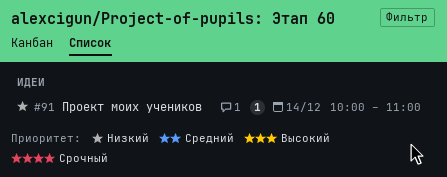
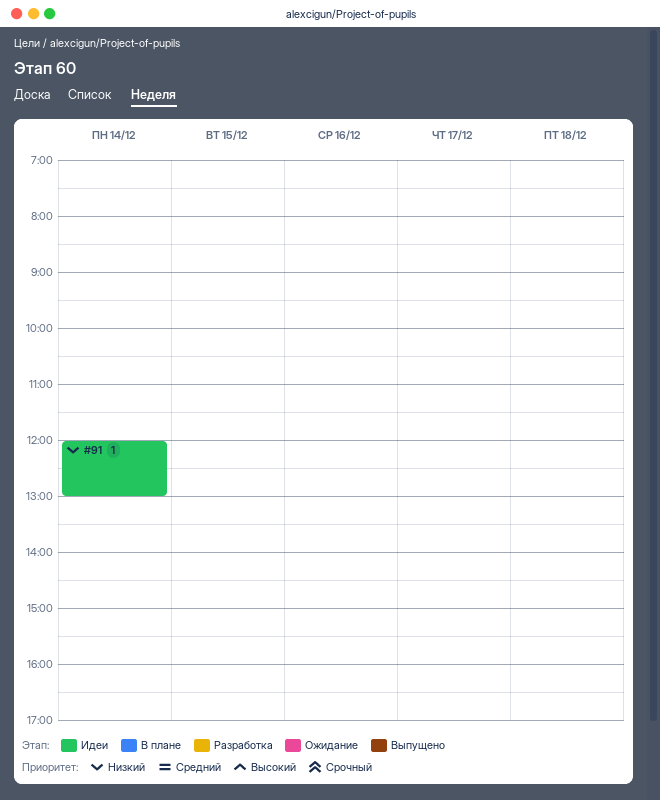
#91, begins: 10:00 -> 12:00
#91, ends: 11:00 -> 13:00

